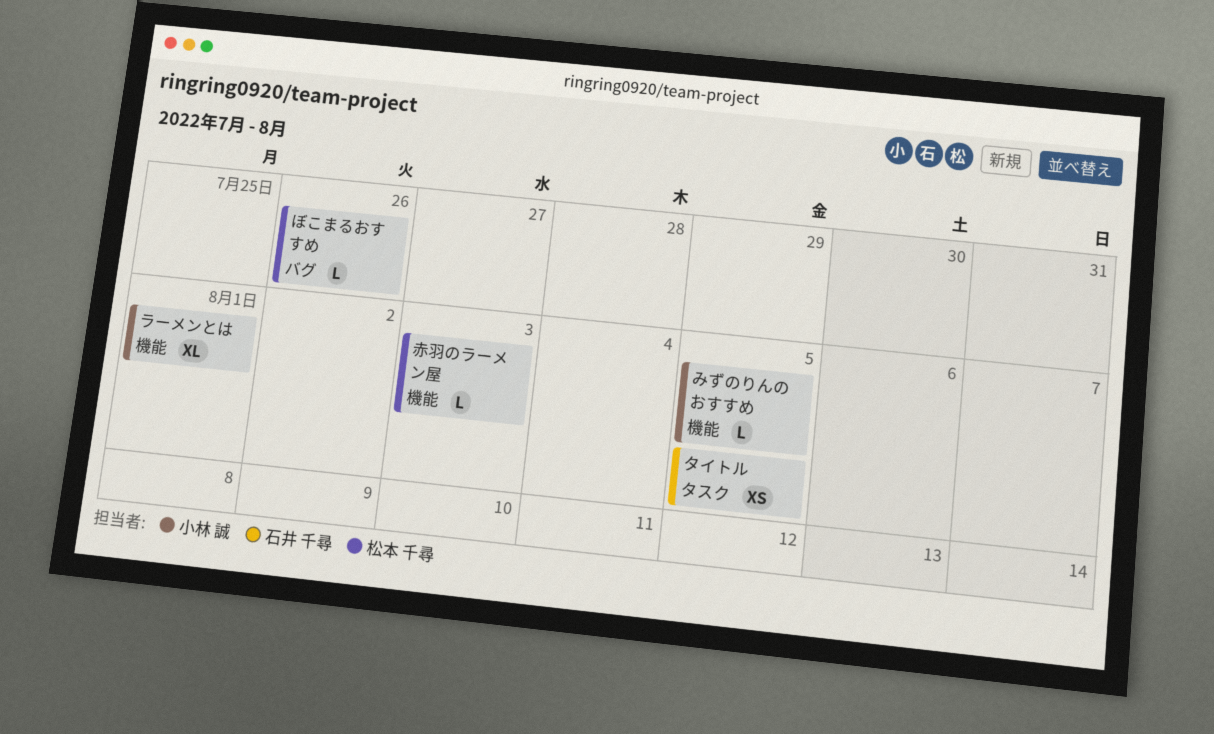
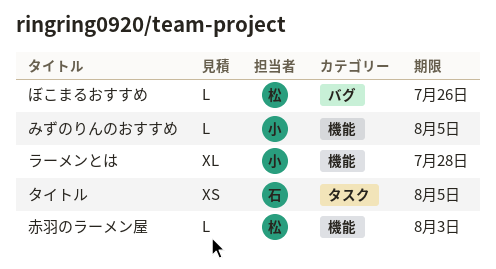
ラーメンとは, due: Aug 1 -> Jul 28

